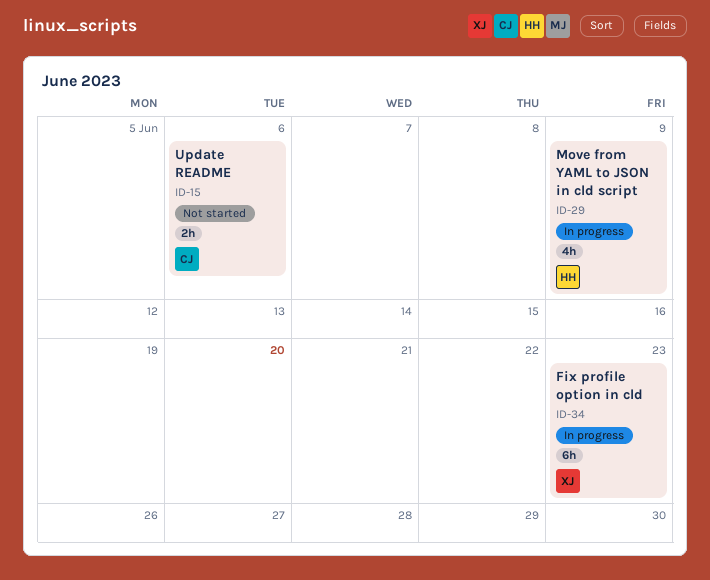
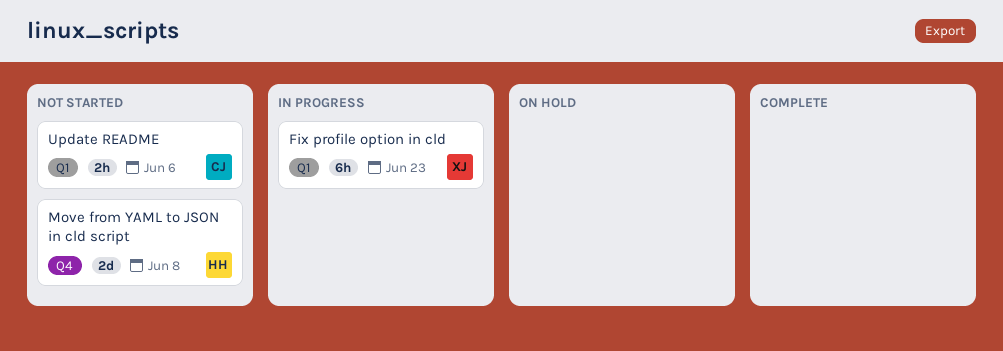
Move from YAML to JSON in cld script, status: In progress -> Not started
Move from YAML to JSON in cld script, estimate: 4h -> 2d
Move from YAML to JSON in cld script, due: Jun 9 -> Jun 8

